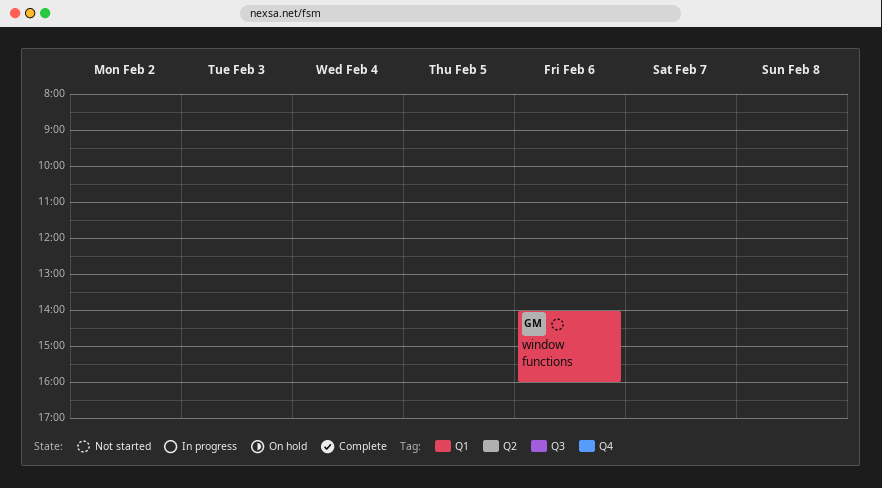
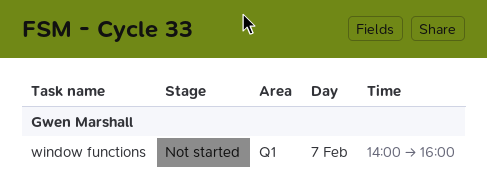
window functions, day: Feb 6 -> Feb 7

